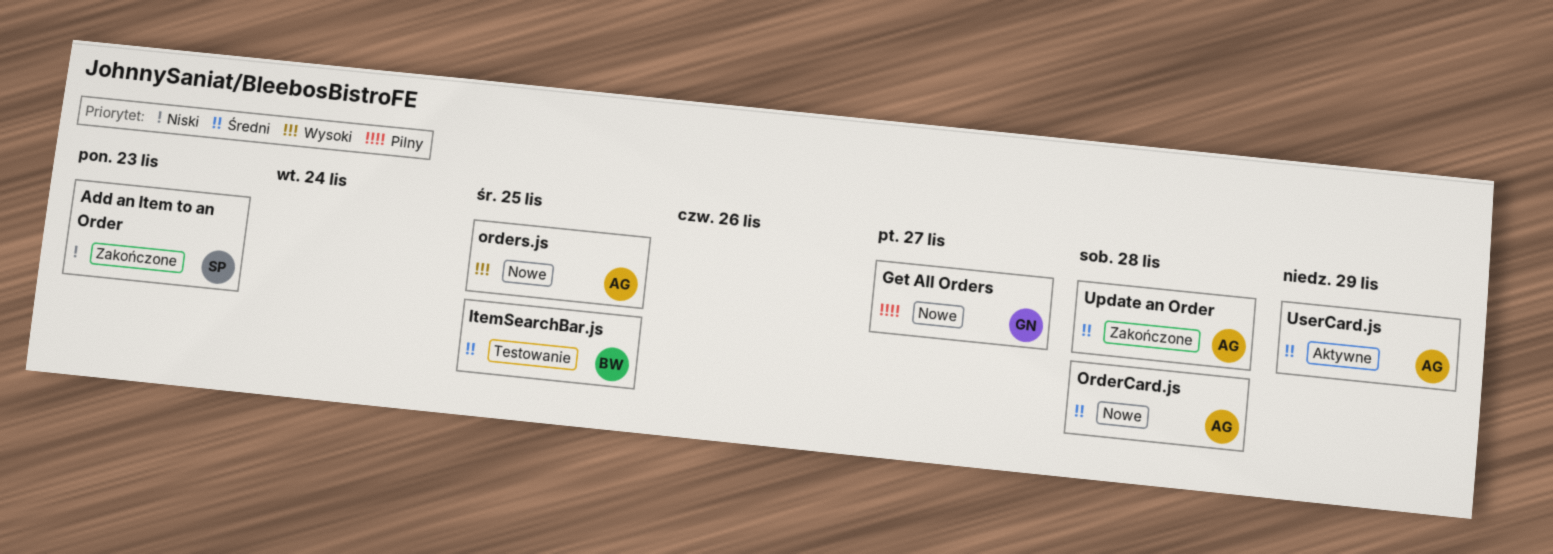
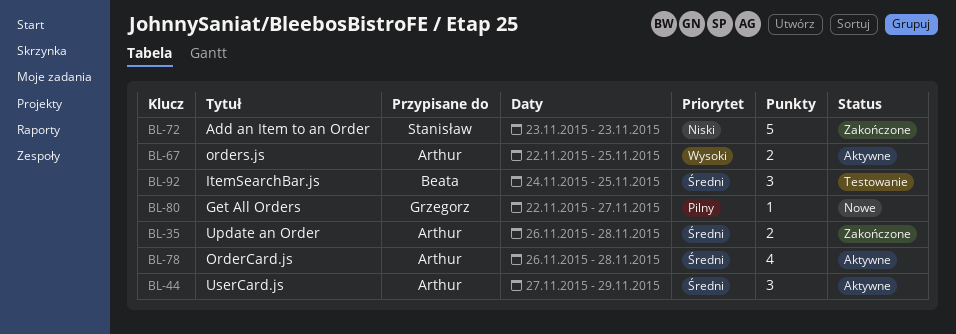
OrderCard.js, status: Nowe -> Aktywne
orders.js, status: Nowe -> Aktywne

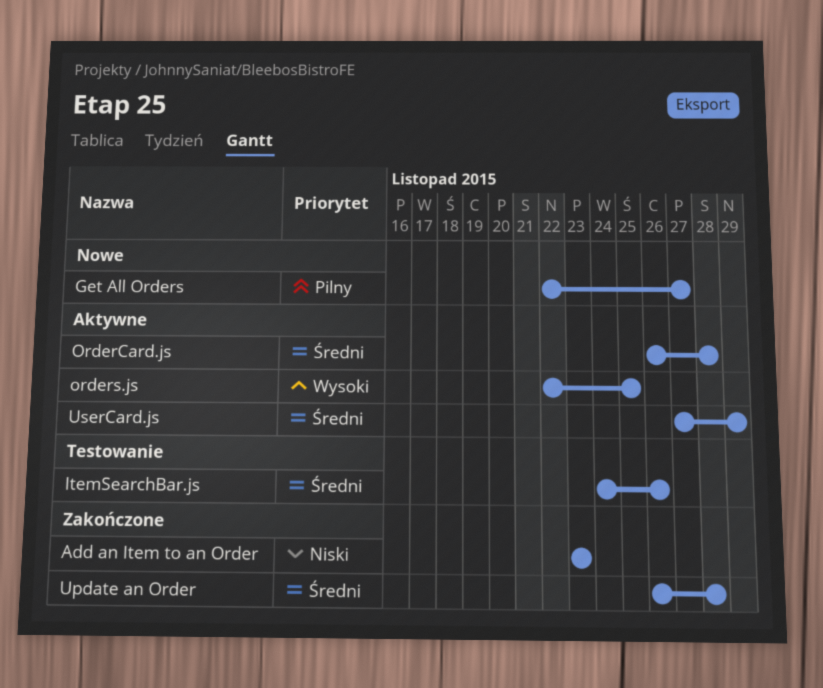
ItemSearchBar.js, due: Nov 25 -> Nov 26

